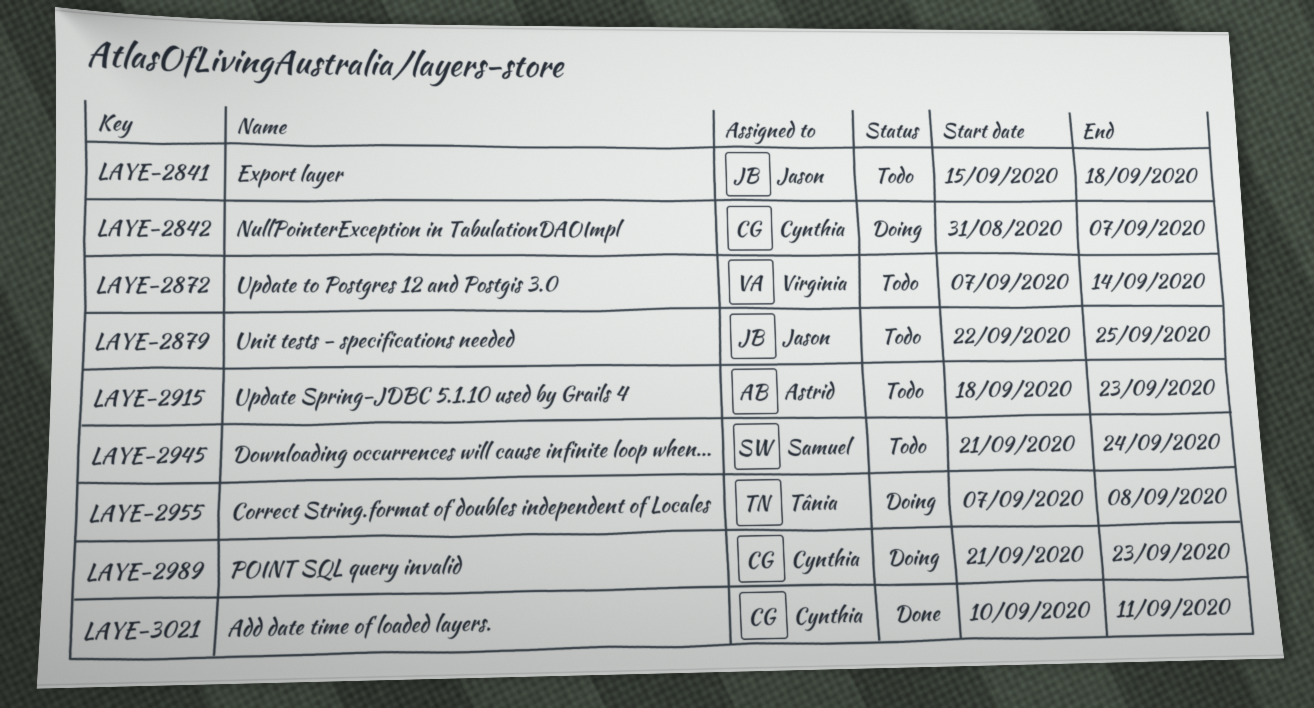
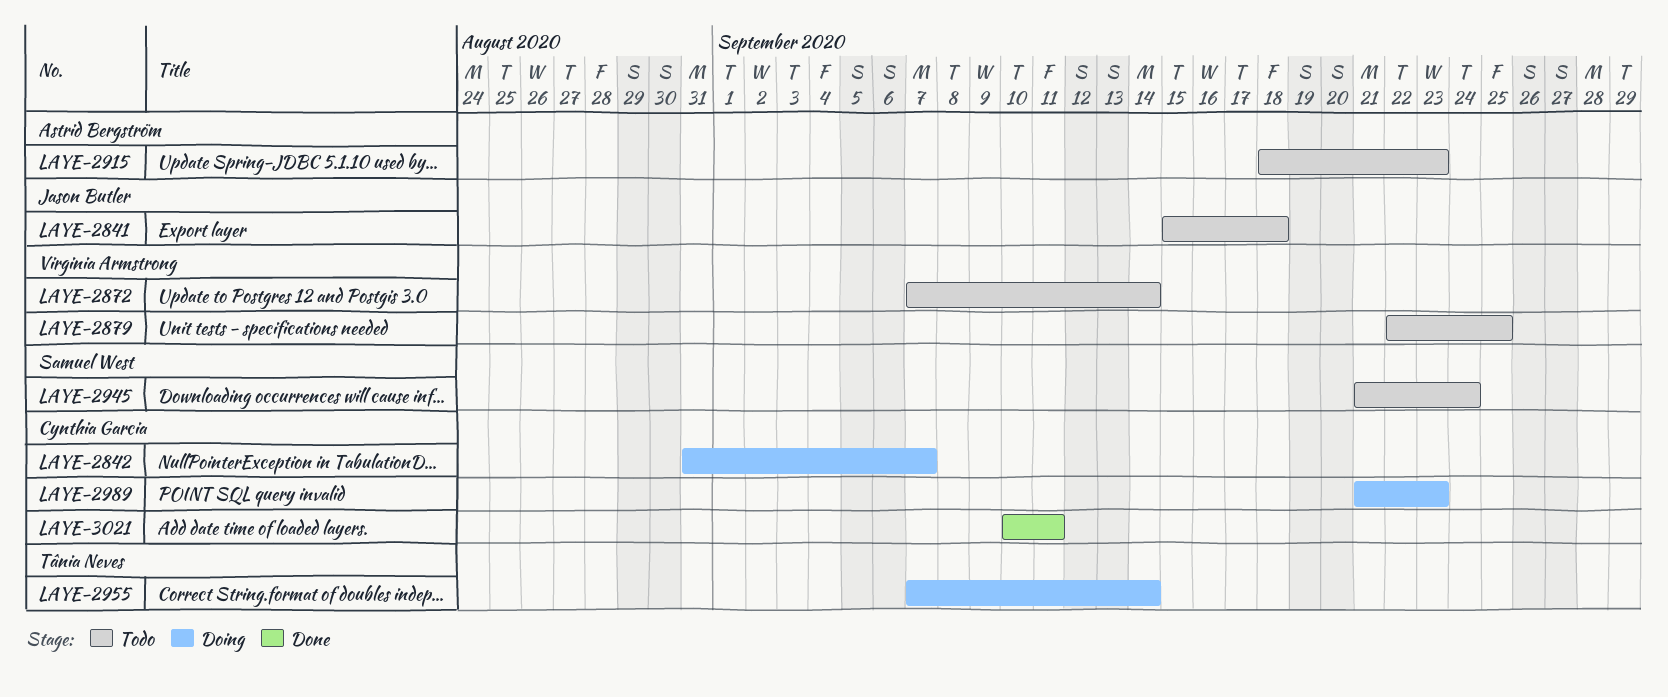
LAYE-2879, owner: Jason Butler -> Virginia Armstrong
LAYE-2955, due: Sep 8 -> Sep 14

